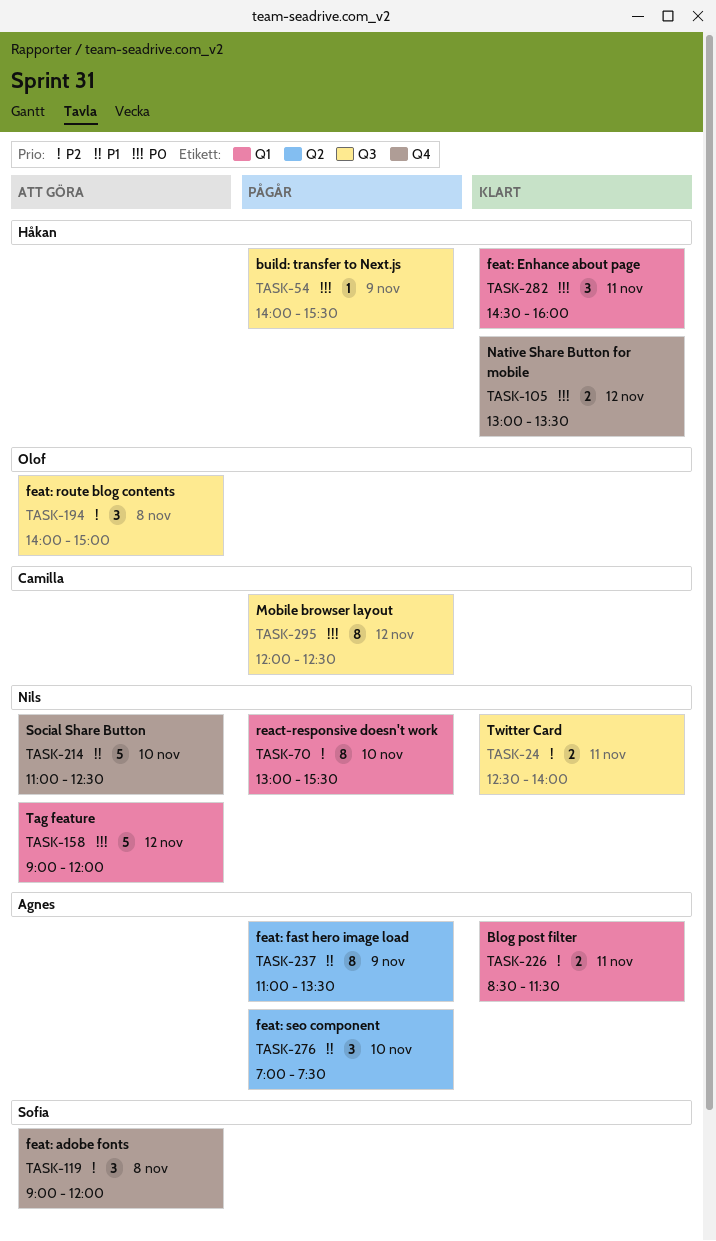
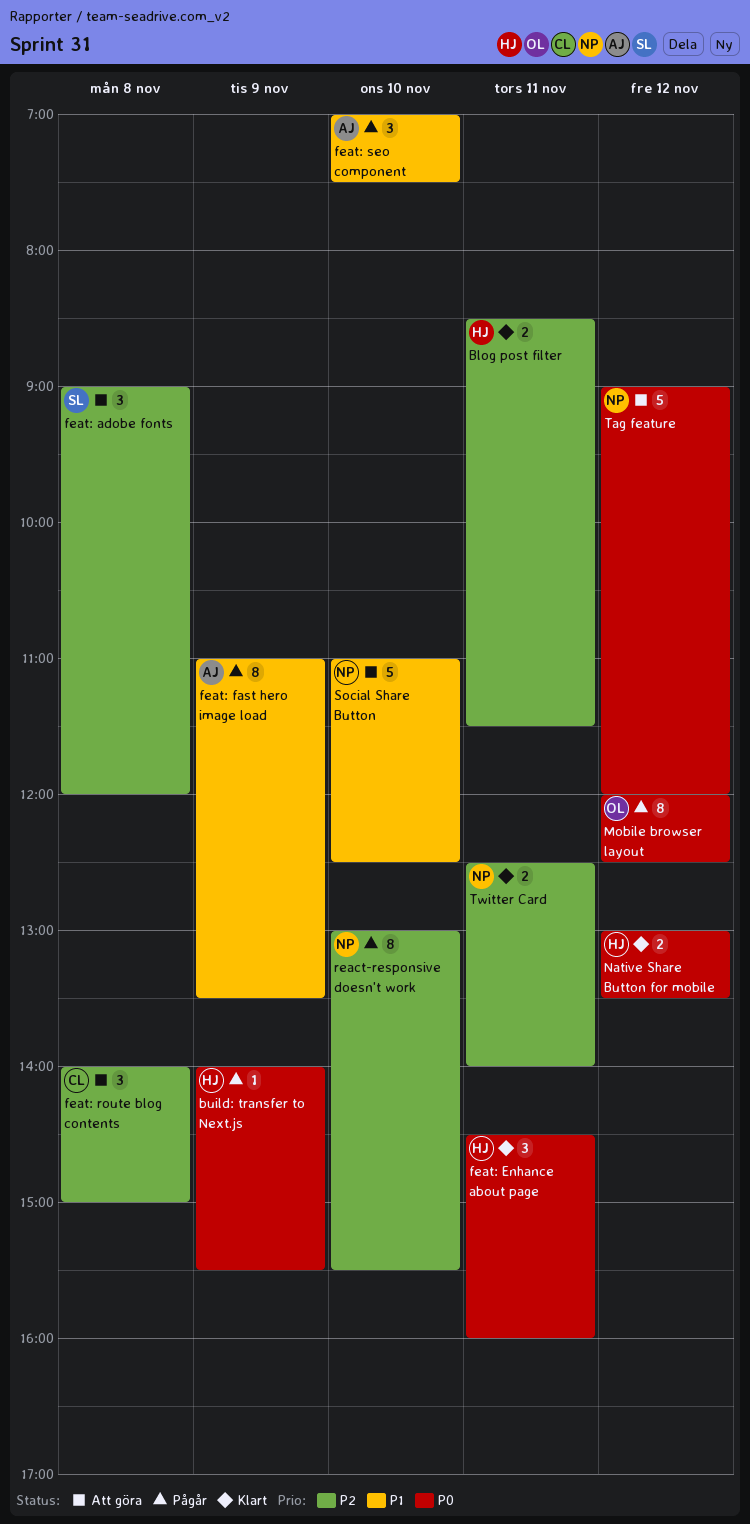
Blog post filter, owner: Agnes -> Håkan
feat: route blog contents, owner: Olof -> Camilla
Mobile browser layout, owner: Camilla -> Olof

